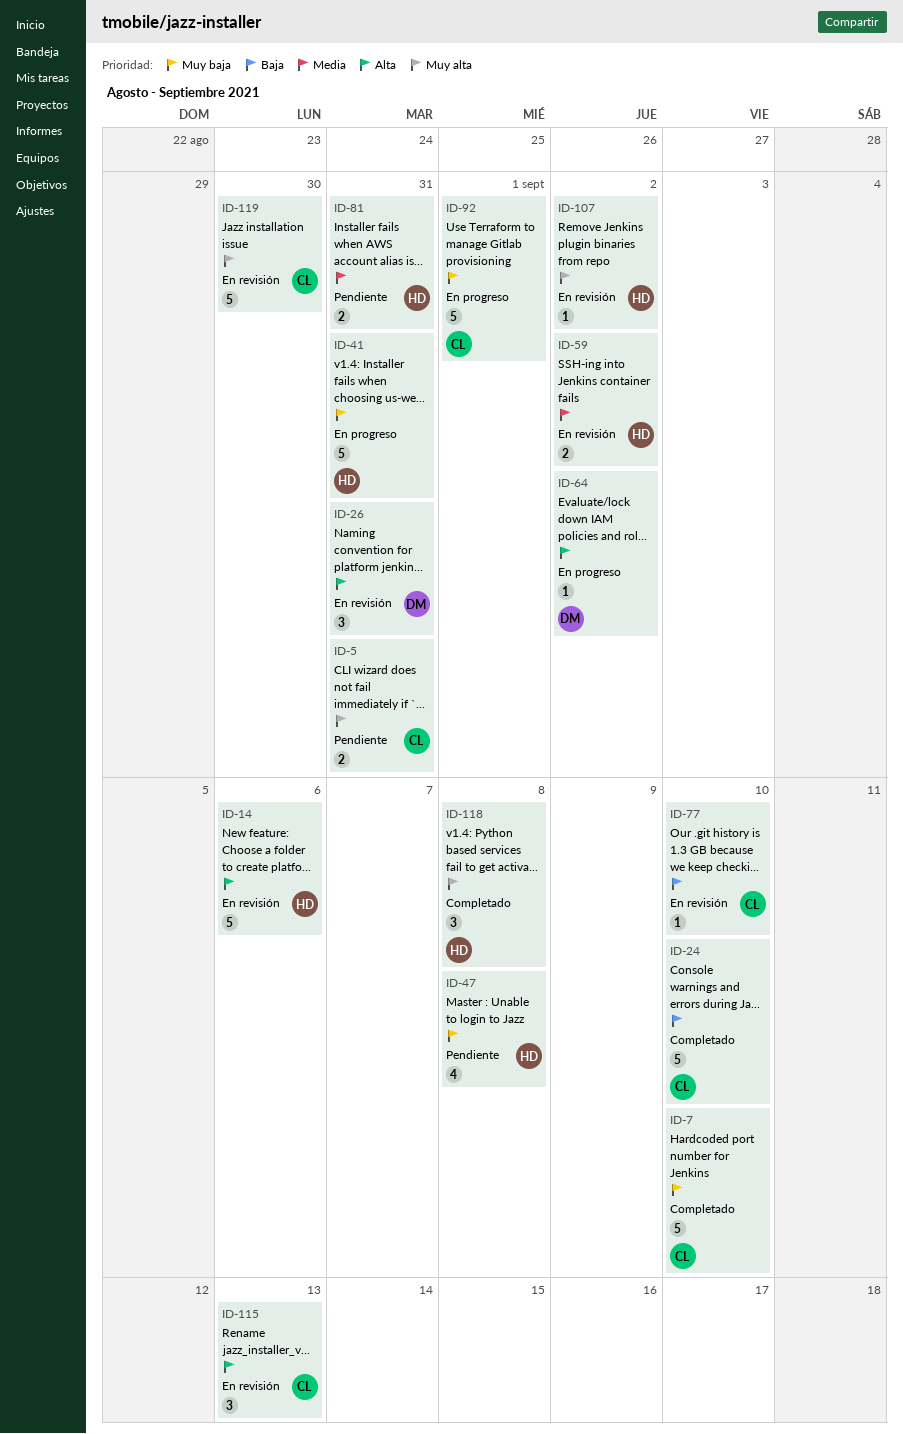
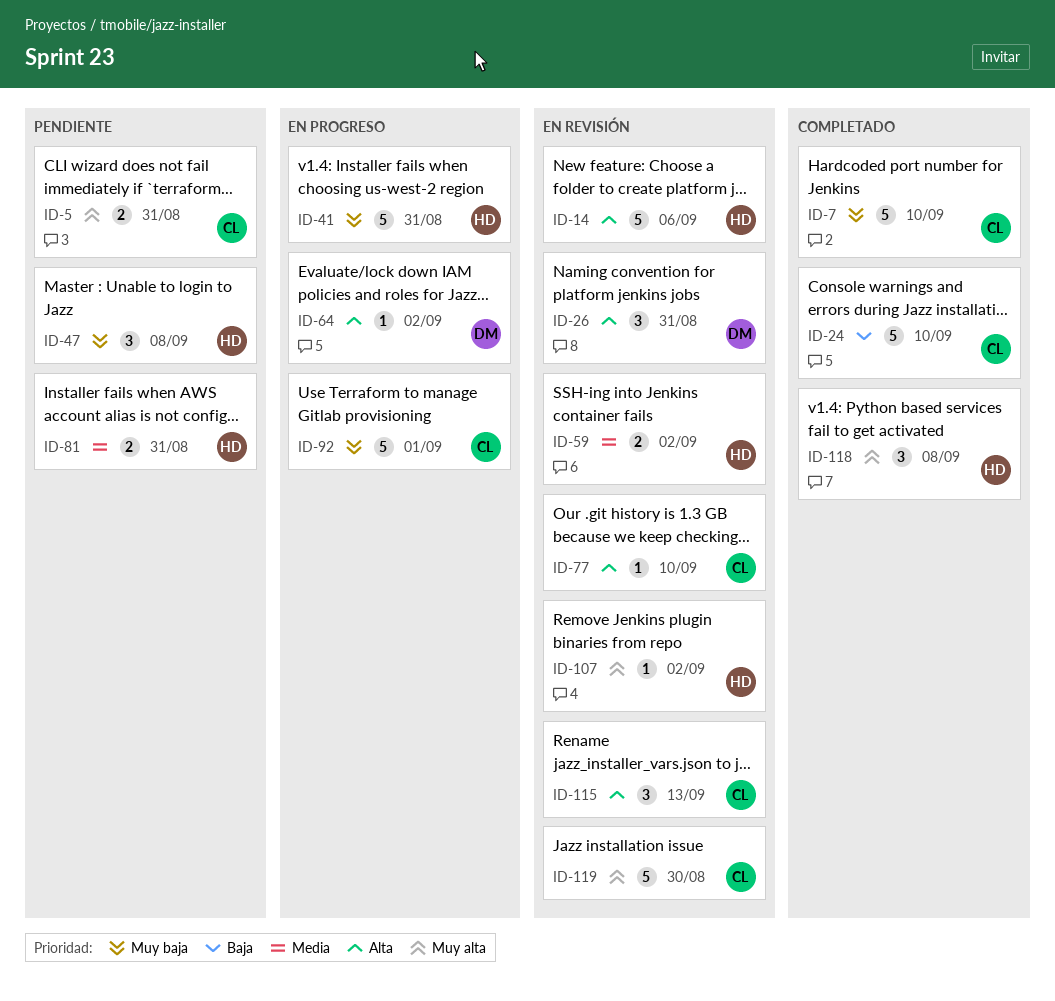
ID-47, estimate: 4 -> 3
ID-77, priority: Baja -> Alta

